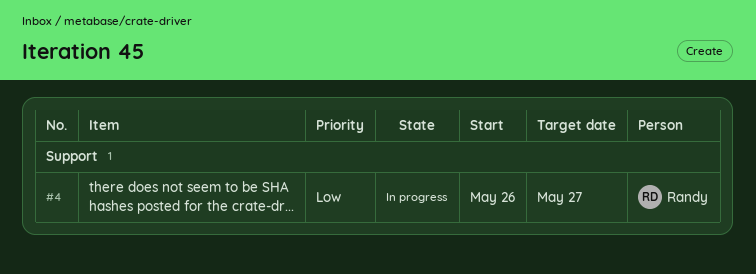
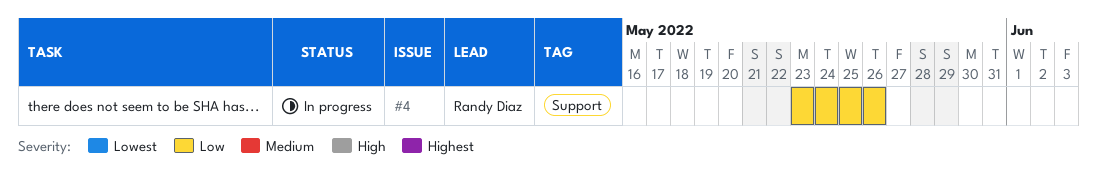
#4, start: May 26 -> May 23
#4, due: May 27 -> May 26

